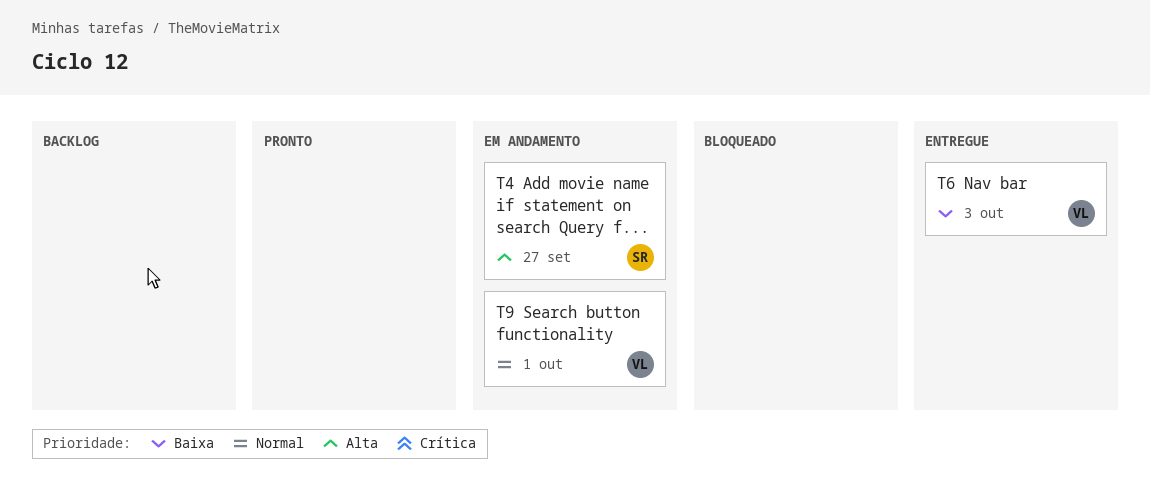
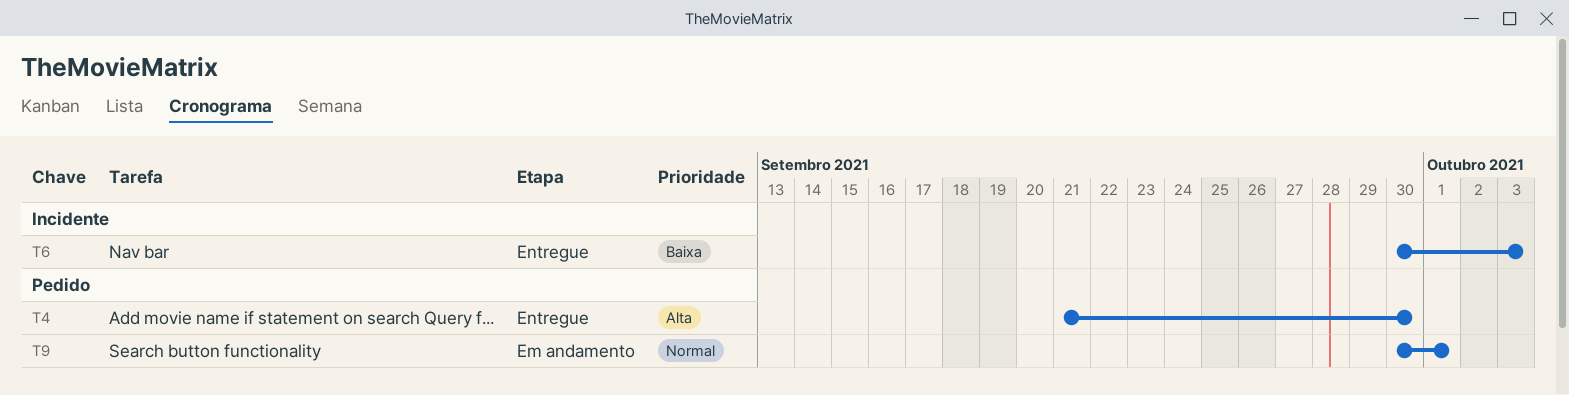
T4, status: Em andamento -> Entregue
T4, due: Sep 27 -> Sep 30

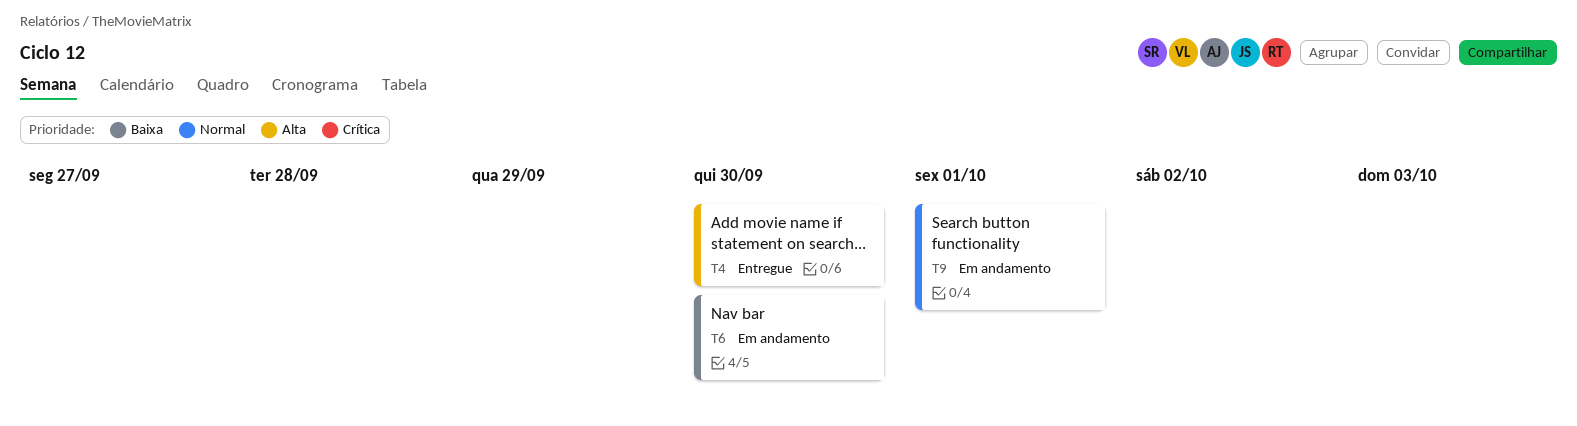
T6, status: Entregue -> Em andamento
T6, due: Oct 3 -> Sep 30

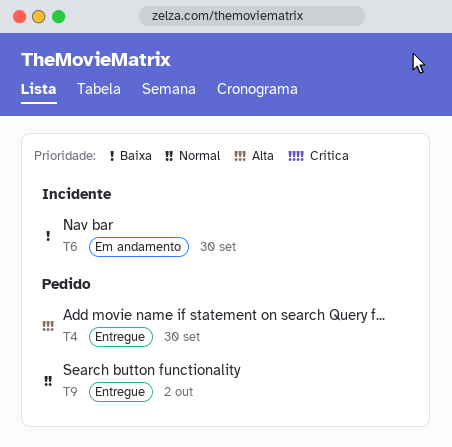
T9, status: Em andamento -> Entregue
T9, due: Oct 1 -> Oct 2

